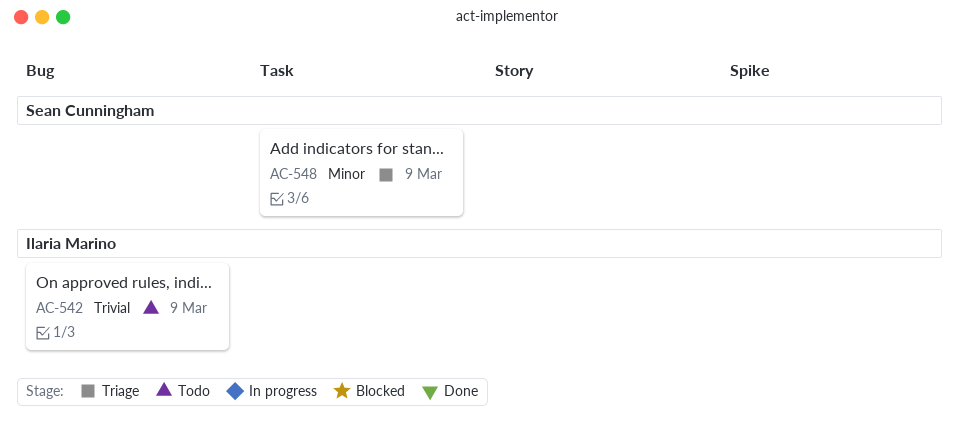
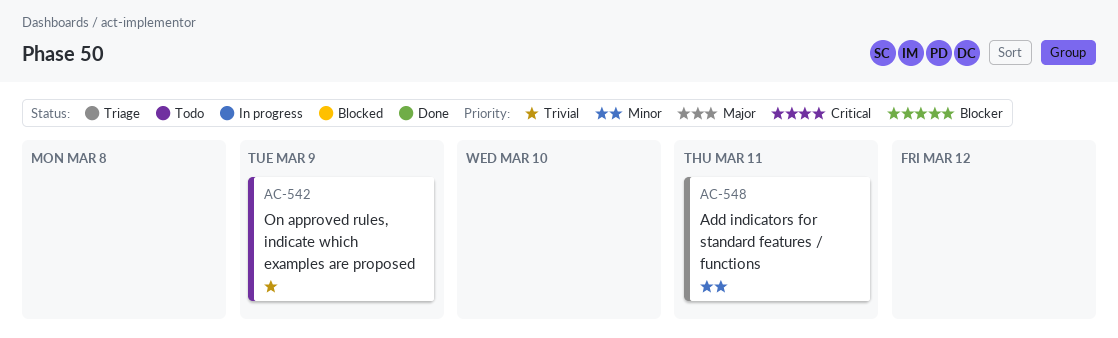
AC-548, due: Mar 9 -> Mar 11

